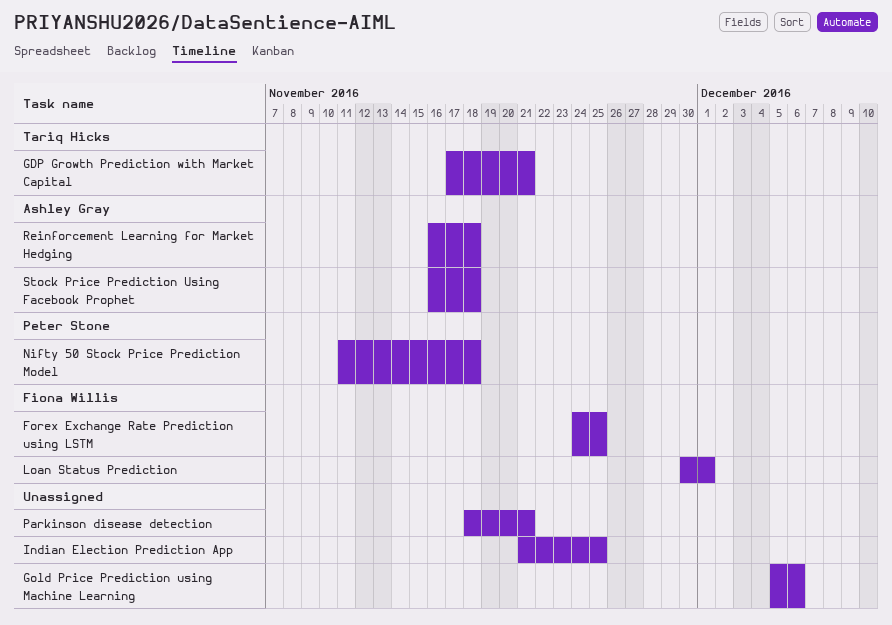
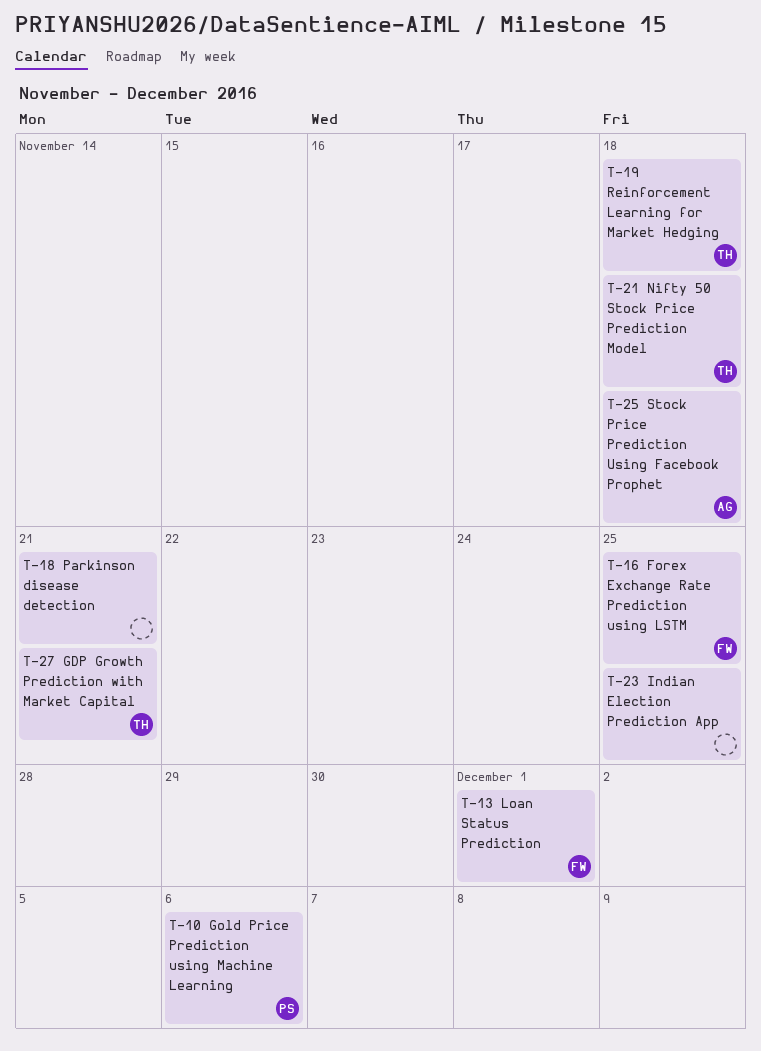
Gold Price Prediction using Machine Learning, owner: none -> Peter Stone
Nifty 50 Stock Price Prediction Model, owner: Peter Stone -> Tariq Hicks
Reinforcement Learning for Market Hedging, owner: Ashley Gray -> Tariq Hicks

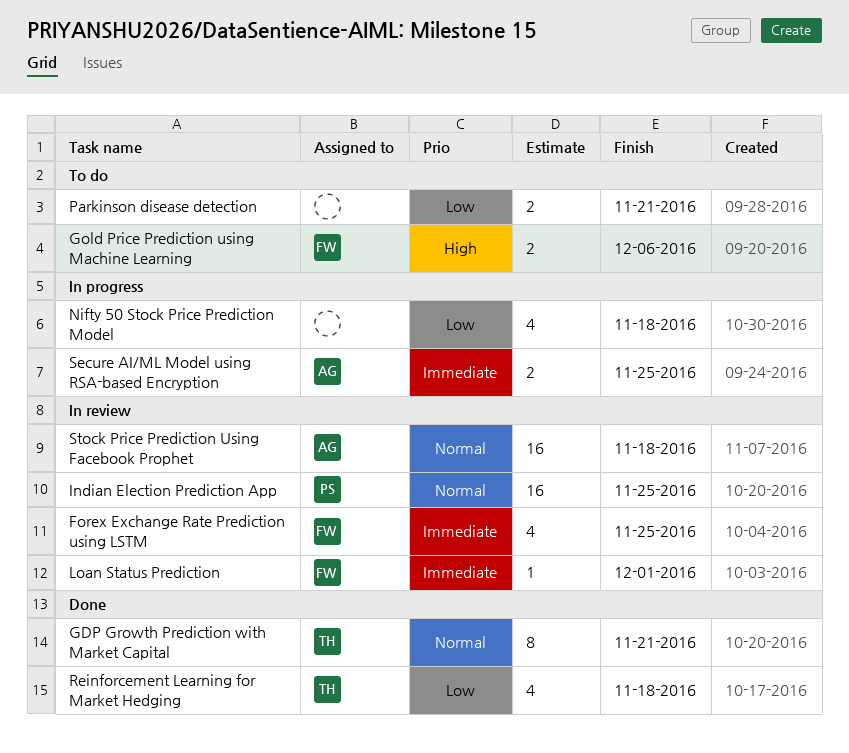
Gold Price Prediction using Machine Learning, owner: PS -> FW
Indian Election Prediction App, owner: none -> PS
Nifty 50 Stock Price Prediction Model, owner: TH -> none
Secure AI/ML Model using RSA-based Encryption: none -> present

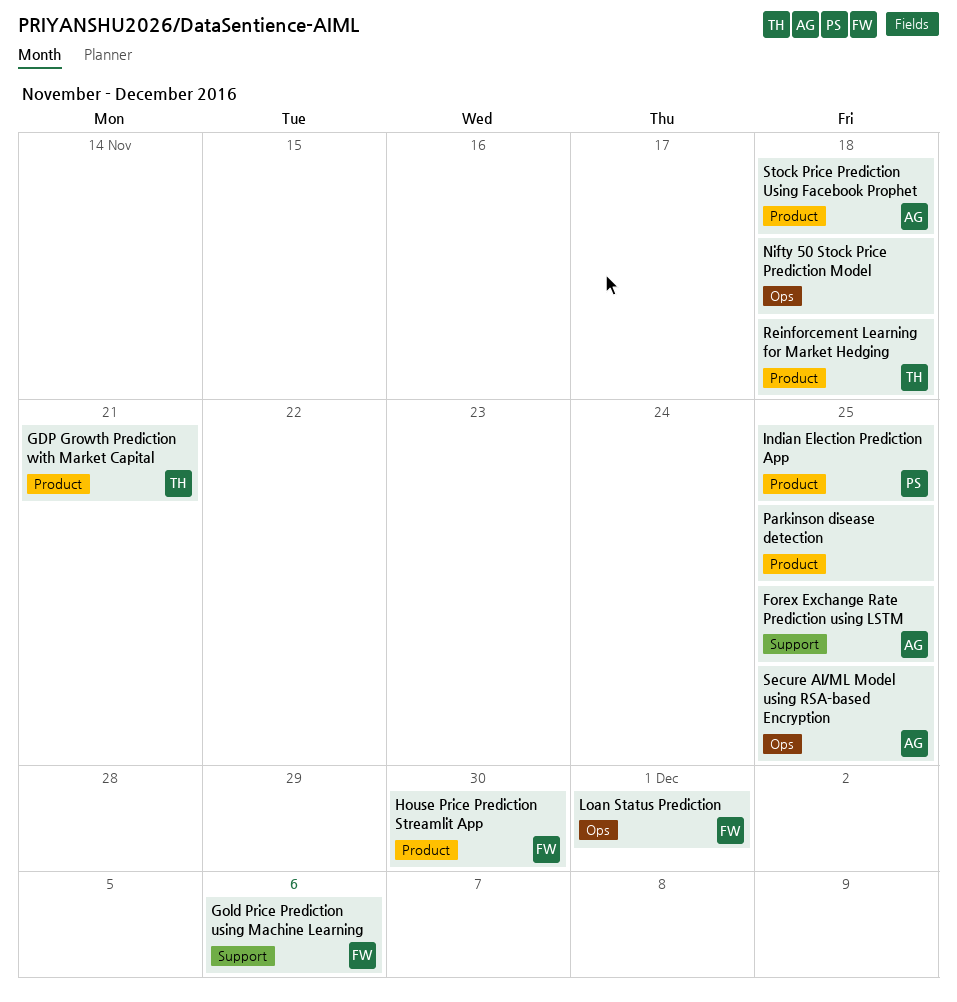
Forex Exchange Rate Prediction using LSTM, owner: FW -> AG
House Price Prediction Streamlit App: none -> present
Parkinson disease detection, due: Nov 21 -> Nov 25

